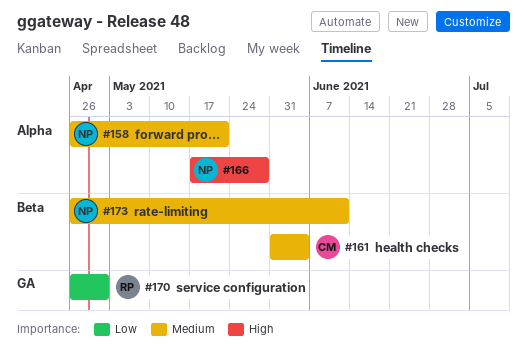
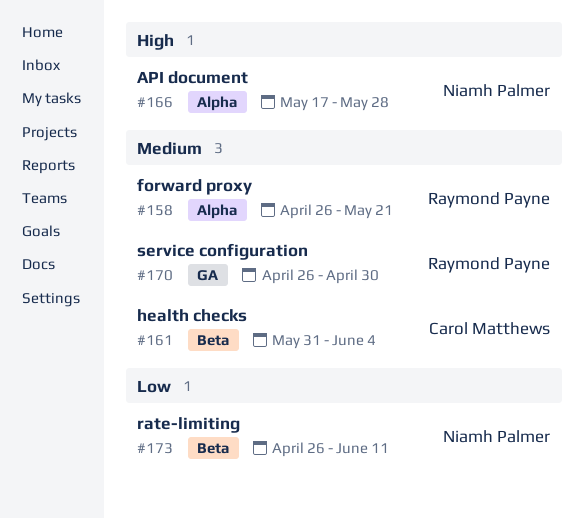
#158, owner: Niamh Palmer -> Raymond Payne
#170, priority: Low -> Medium
#173, priority: Medium -> Low

